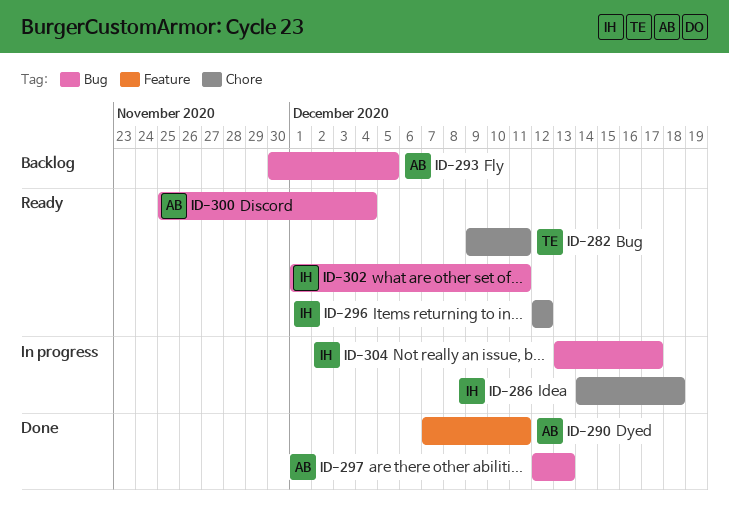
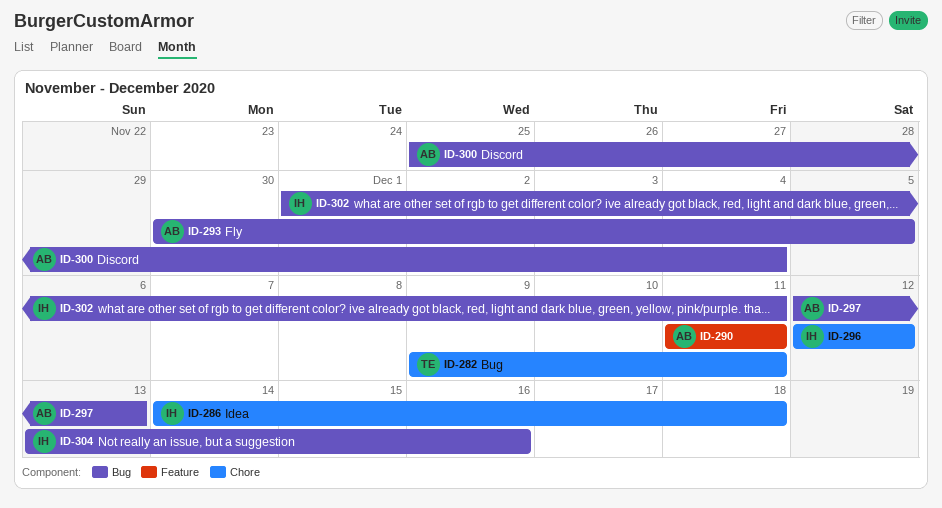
ID-290, start: Dec 7 -> Dec 11
ID-304, due: Dec 17 -> Dec 16

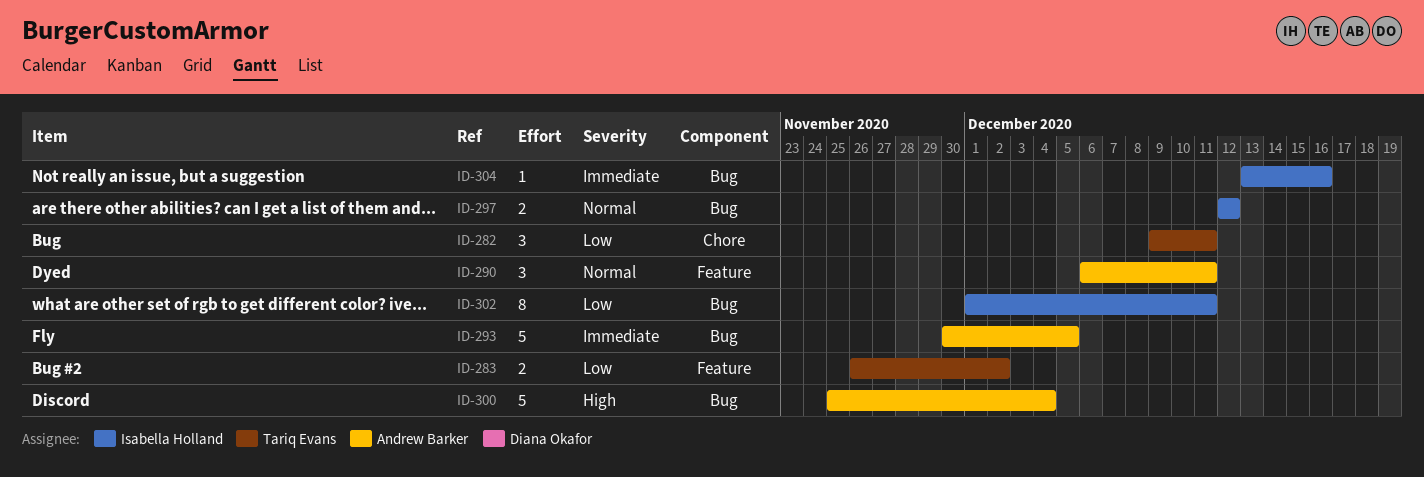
ID-283: none -> present
ID-286: present -> none
ID-290, start: Dec 11 -> Dec 6
ID-296: present -> none
ID-297, owner: Andrew Barker -> Isabella Holland
ID-297, due: Dec 13 -> Dec 12

